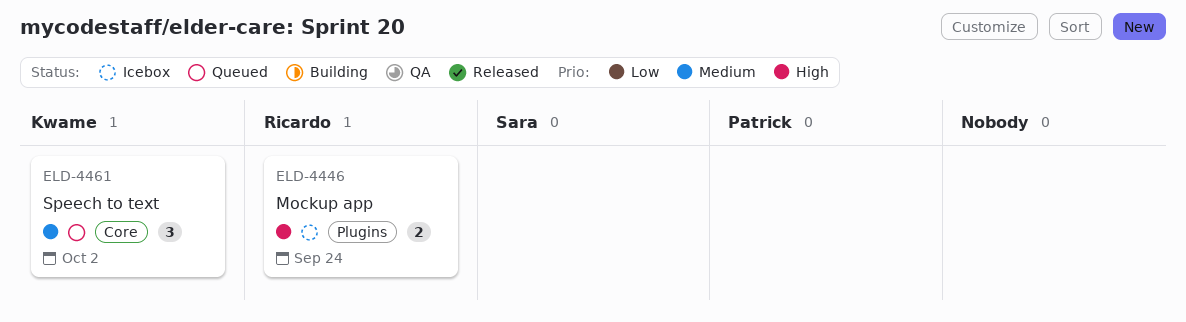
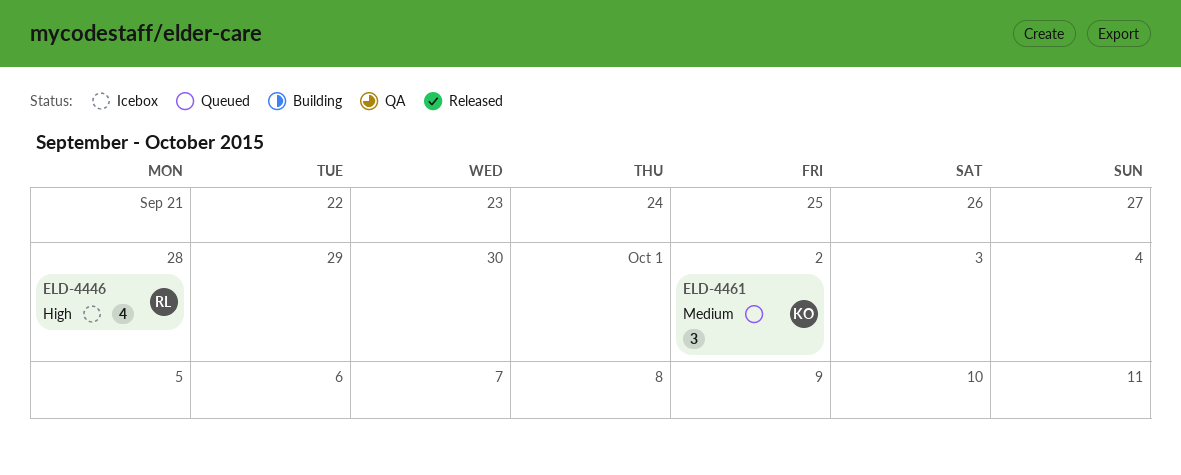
ELD-4446, estimate: 2 -> 4
ELD-4446, due: Sep 24 -> Sep 28

